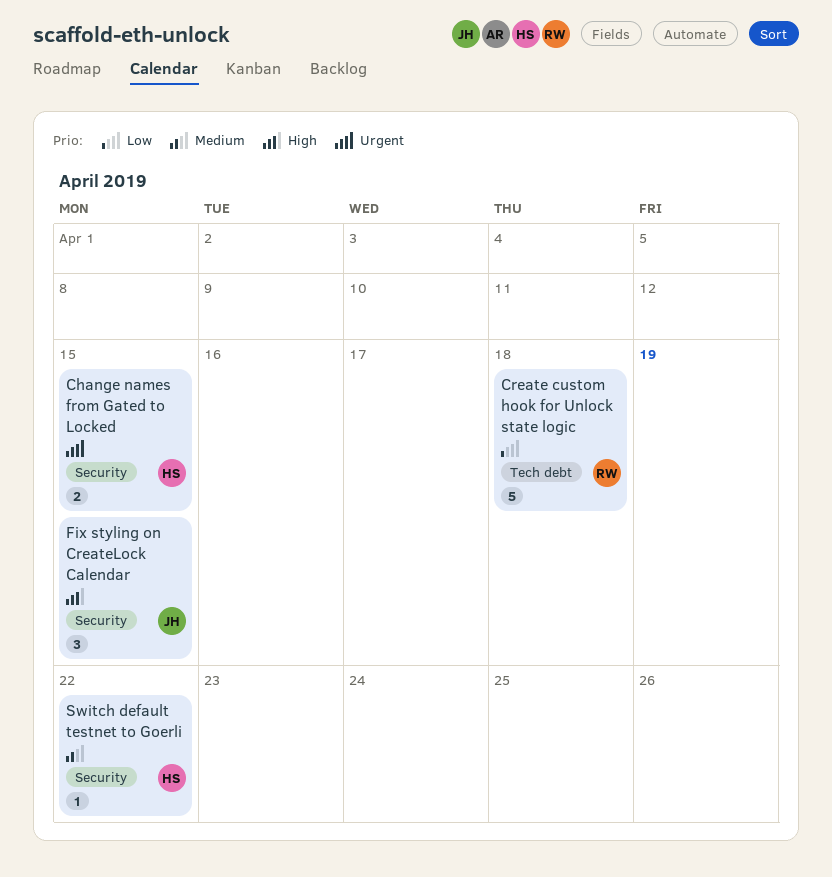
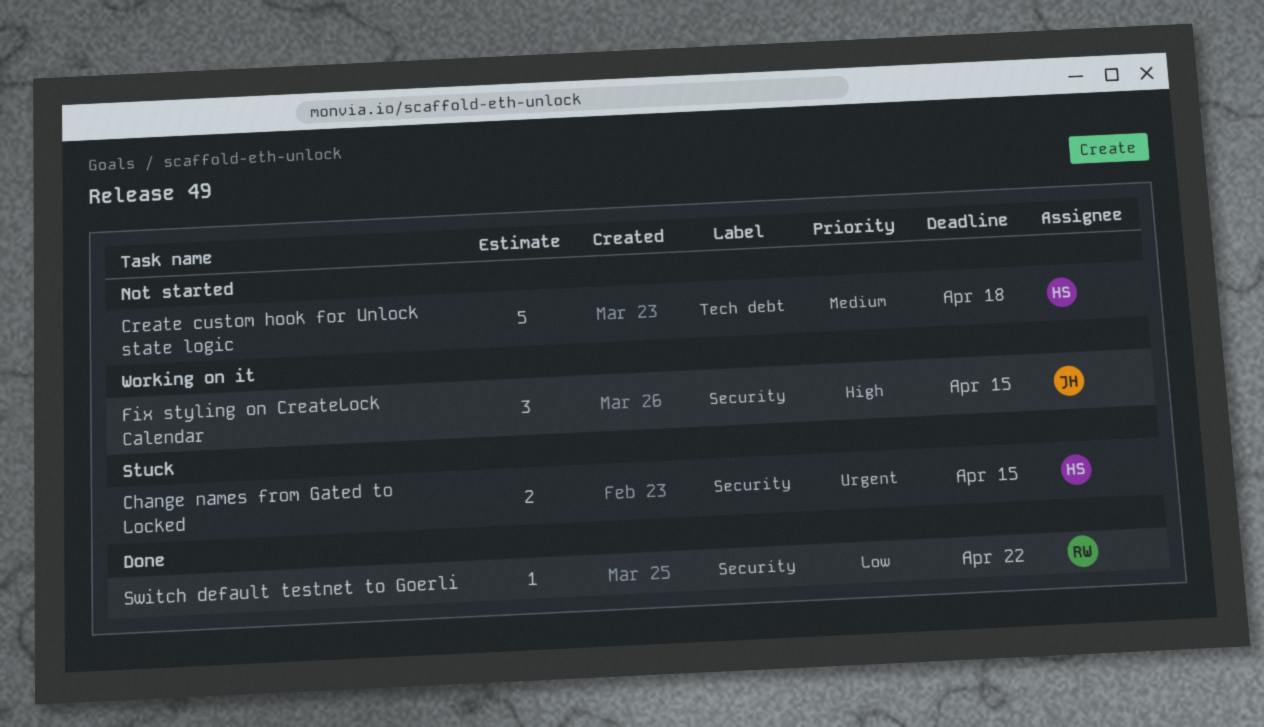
Create custom hook for Unlock state logic, owner: RW -> HS
Create custom hook for Unlock state logic, priority: Low -> Medium
Switch default testnet to Goerli, owner: HS -> RW
Switch default testnet to Goerli, priority: Medium -> Low

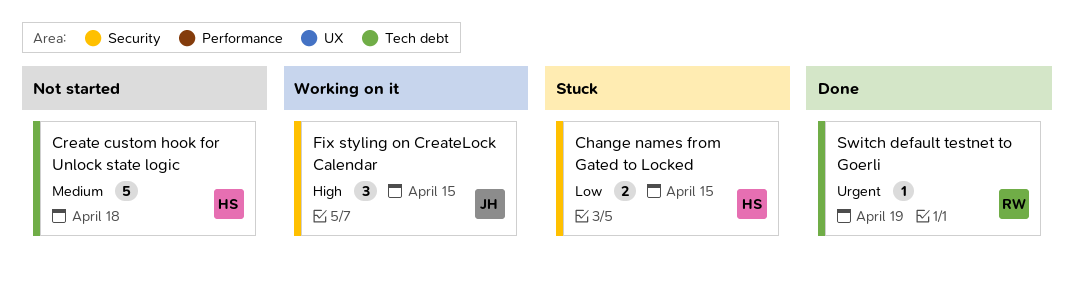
Change names from Gated to Locked, priority: Urgent -> Low
Switch default testnet to Goerli, priority: Low -> Urgent
Switch default testnet to Goerli, label: Security -> Tech debt
Switch default testnet to Goerli, due: Apr 22 -> Apr 19

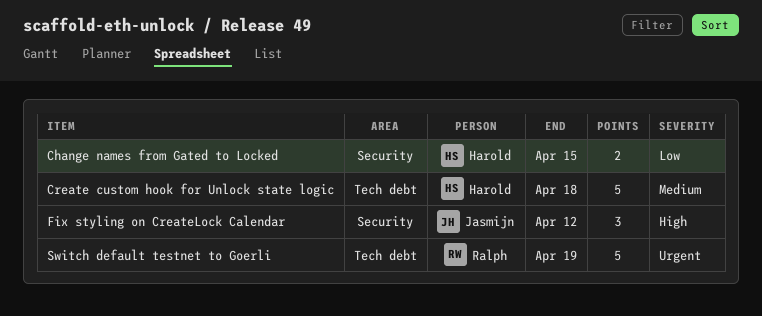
Fix styling on CreateLock Calendar, due: Apr 15 -> Apr 12
Switch default testnet to Goerli, estimate: 1 -> 5

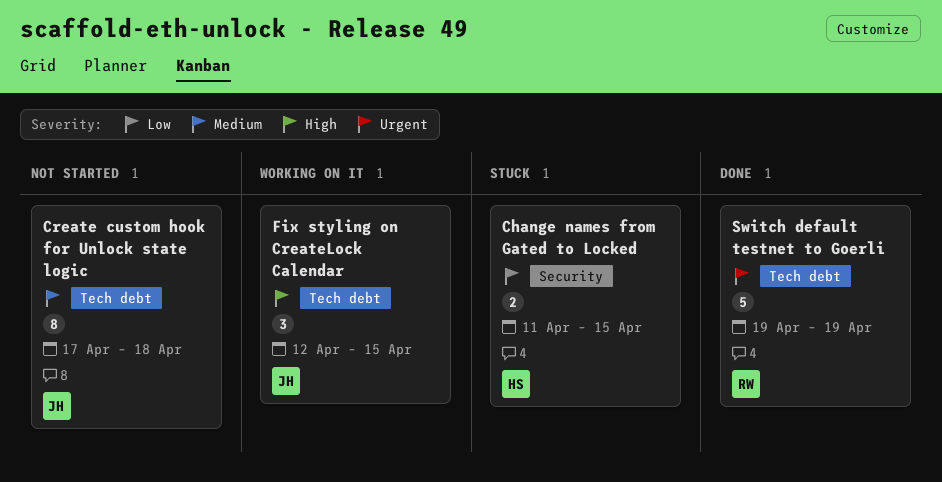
Create custom hook for Unlock state logic, owner: Harold -> Jasmijn
Create custom hook for Unlock state logic, estimate: 5 -> 8
Fix styling on CreateLock Calendar, label: Security -> Tech debt
Fix styling on CreateLock Calendar, due: Apr 12 -> Apr 15

